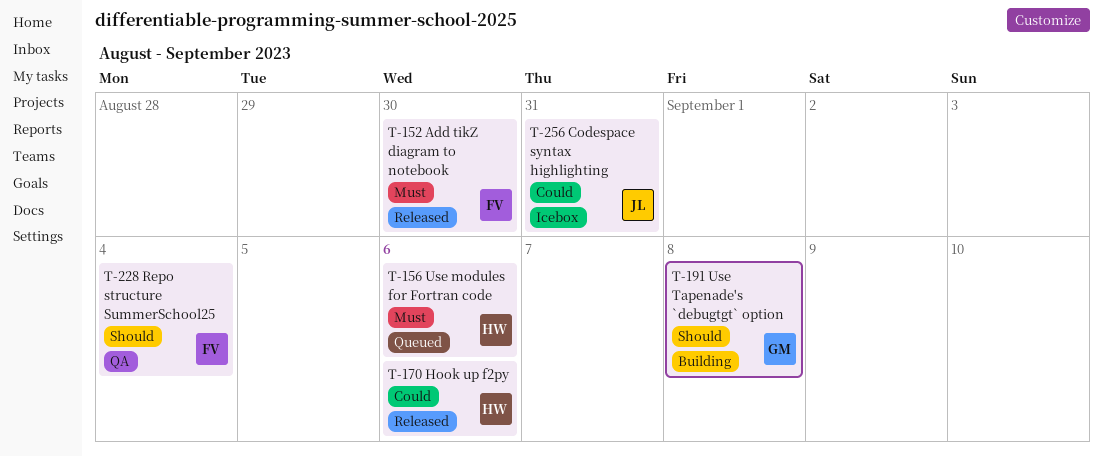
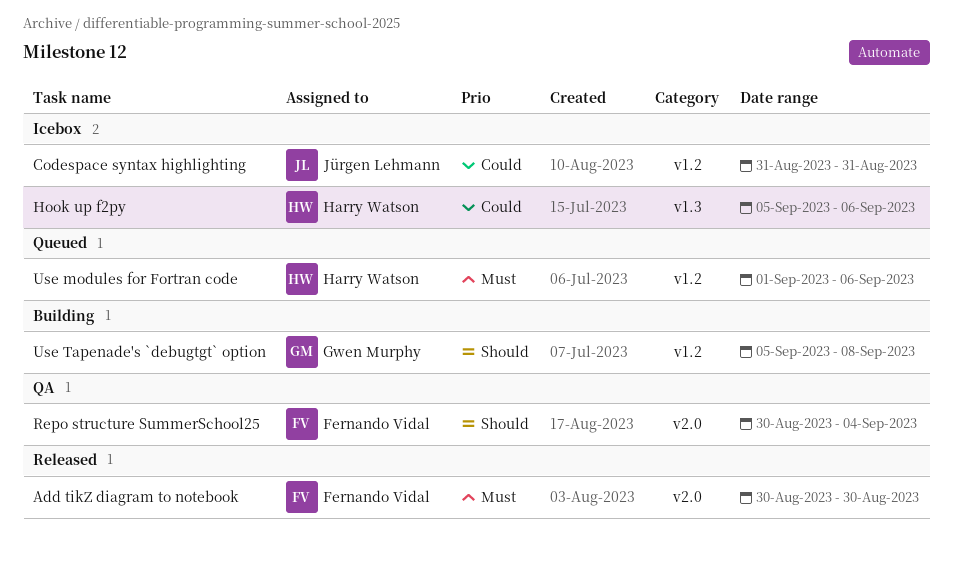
Hook up f2py, status: Released -> Icebox

